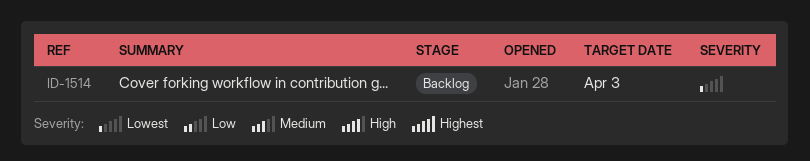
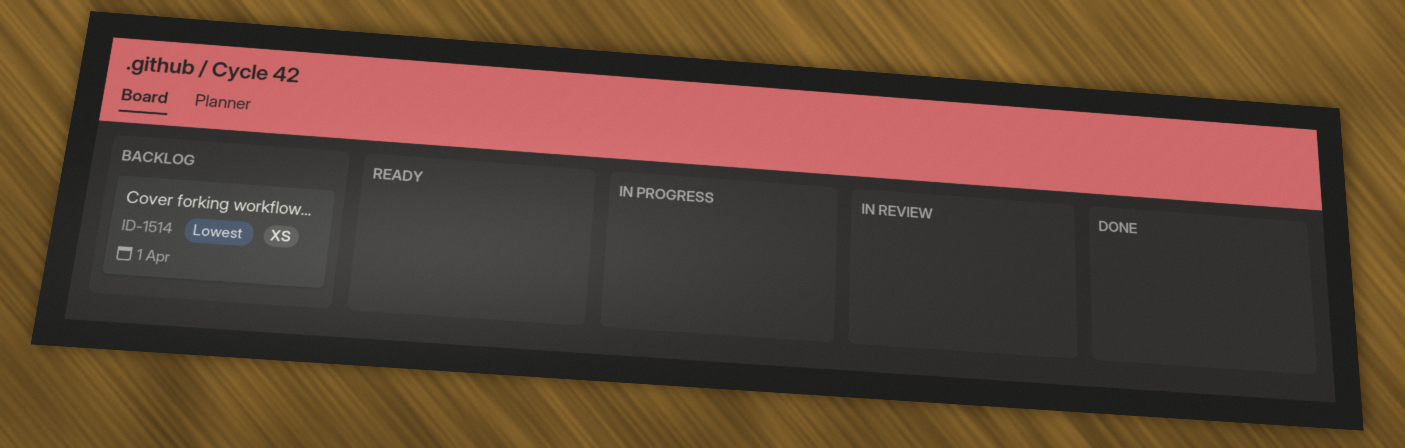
ID-1514, due: Apr 3 -> Apr 1

